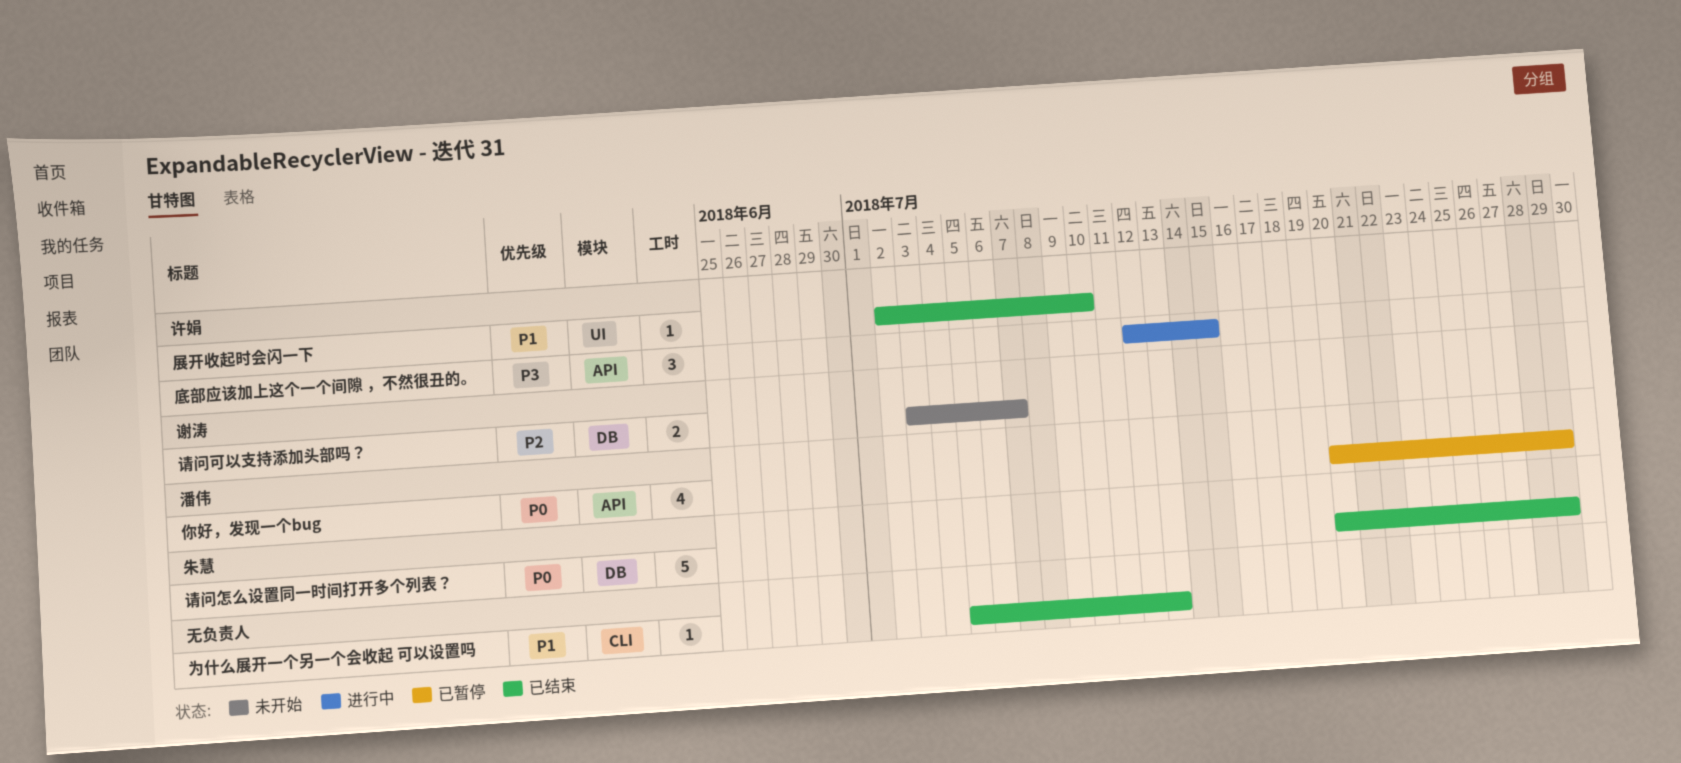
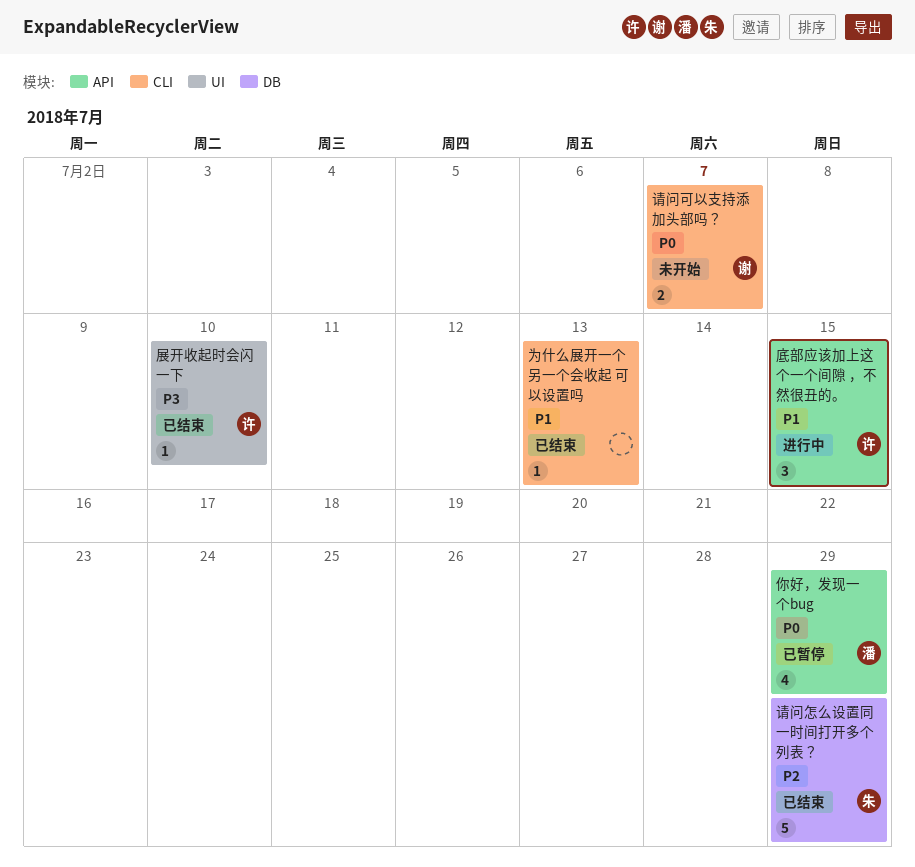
展开收起时会闪一下, priority: P1 -> P3
底部应该加上这个一个间隙 ，不然很丑的。, priority: P3 -> P1
请问可以支持添加头部吗？, priority: P2 -> P0
请问可以支持添加头部吗？, label: DB -> CLI
请问怎么设置同一时间打开多个列表？, priority: P0 -> P2

